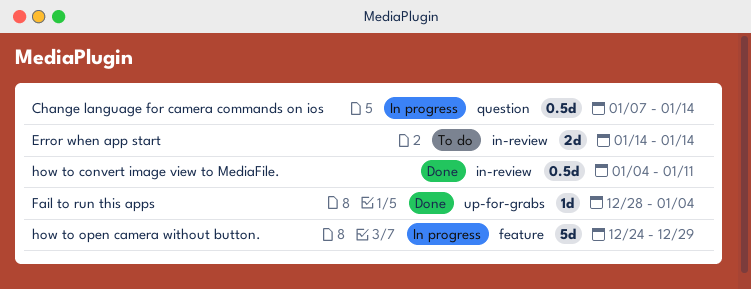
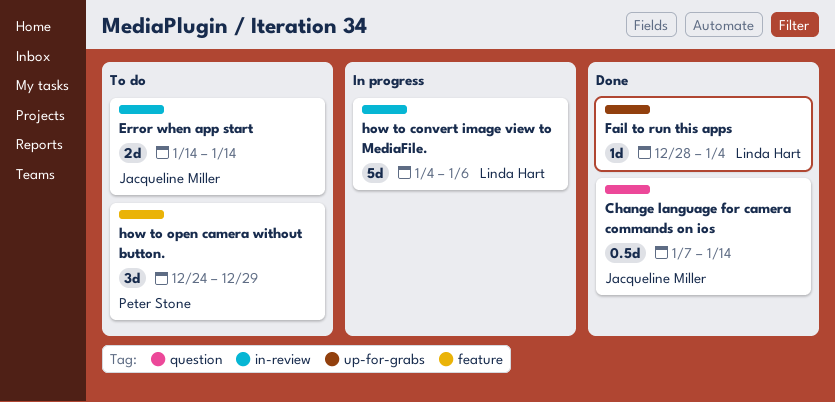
Change language for camera commands on ios, status: In progress -> Done
how to convert image view to MediaFile., status: Done -> In progress
how to convert image view to MediaFile., estimate: 0.5d -> 5d
how to convert image view to MediaFile., due: Jan 11 -> Jan 6
how to open camera without button., status: In progress -> To do
how to open camera without button., estimate: 5d -> 3d

